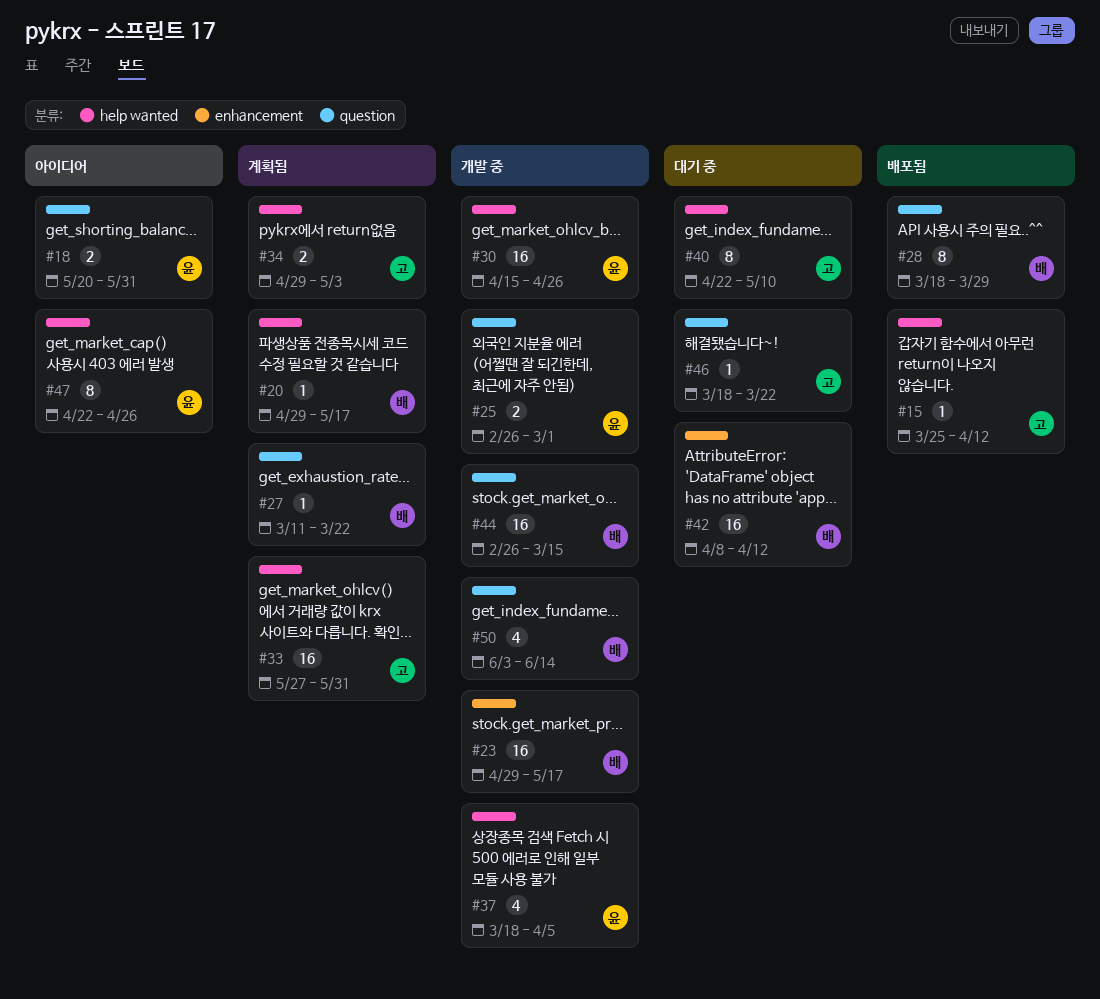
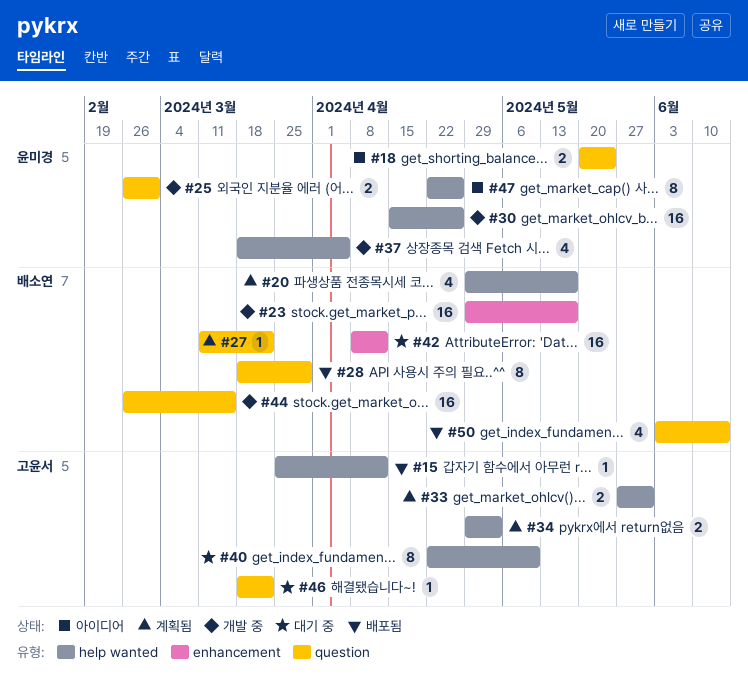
#18, due: May 31 -> May 24
#20, estimate: 1 -> 4
#33, estimate: 16 -> 2
#50, status: 개발 중 -> 배포됨

